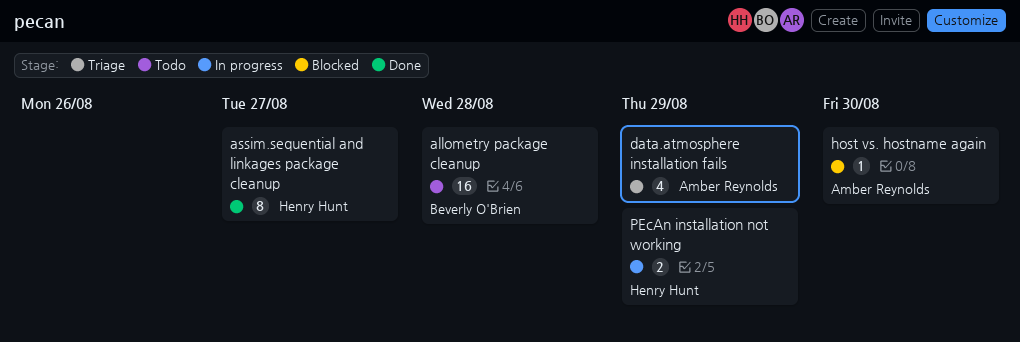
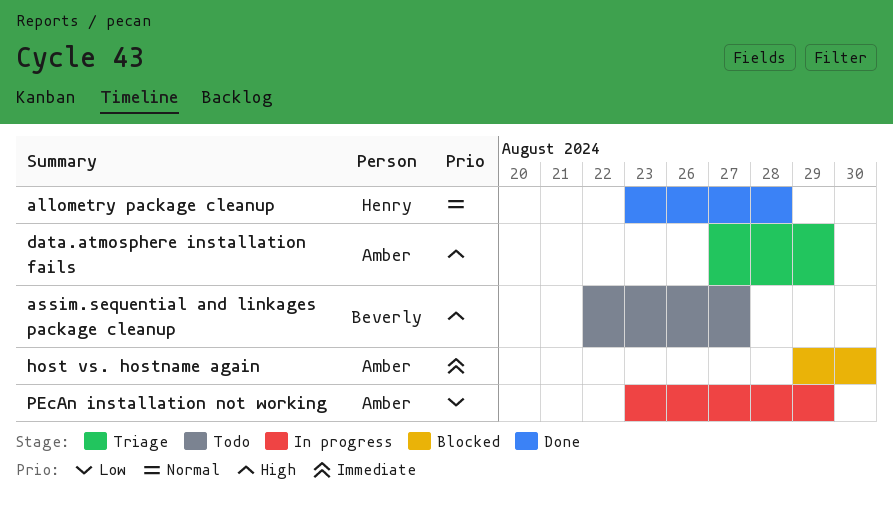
allometry package cleanup, status: Todo -> Done
allometry package cleanup, owner: Beverly O'Brien -> Henry Hunt
assim.sequential and linkages package cleanup, status: Done -> Todo
assim.sequential and linkages package cleanup, owner: Henry Hunt -> Beverly O'Brien
PEcAn installation not working, owner: Henry Hunt -> Amber Reynolds

